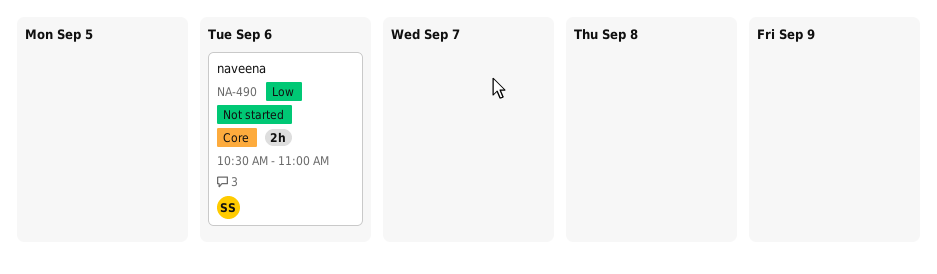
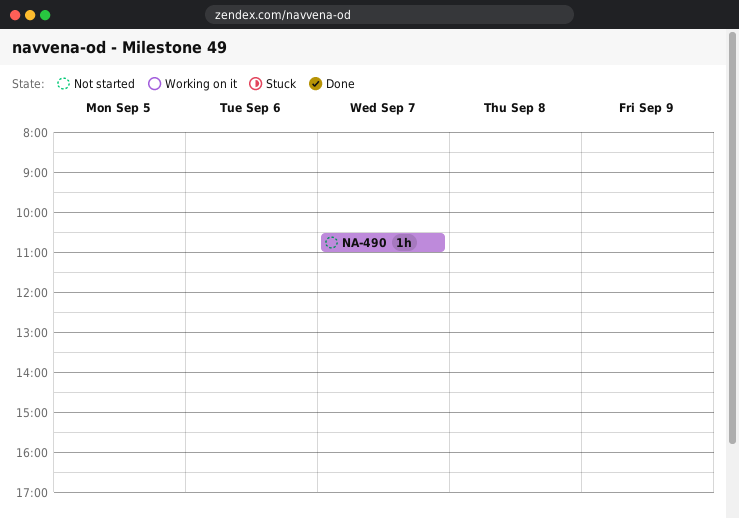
NA-490, estimate: 2h -> 1h
NA-490, day: Sep 6 -> Sep 7

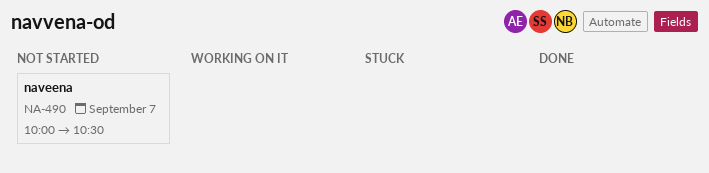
NA-490, begins: 10:30 -> 10:00
NA-490, ends: 11:00 -> 10:30

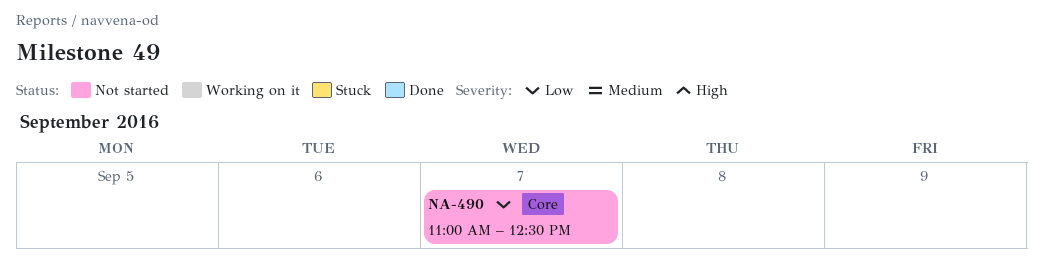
NA-490, begins: 10:00 -> 11:00
NA-490, ends: 10:30 -> 12:30

